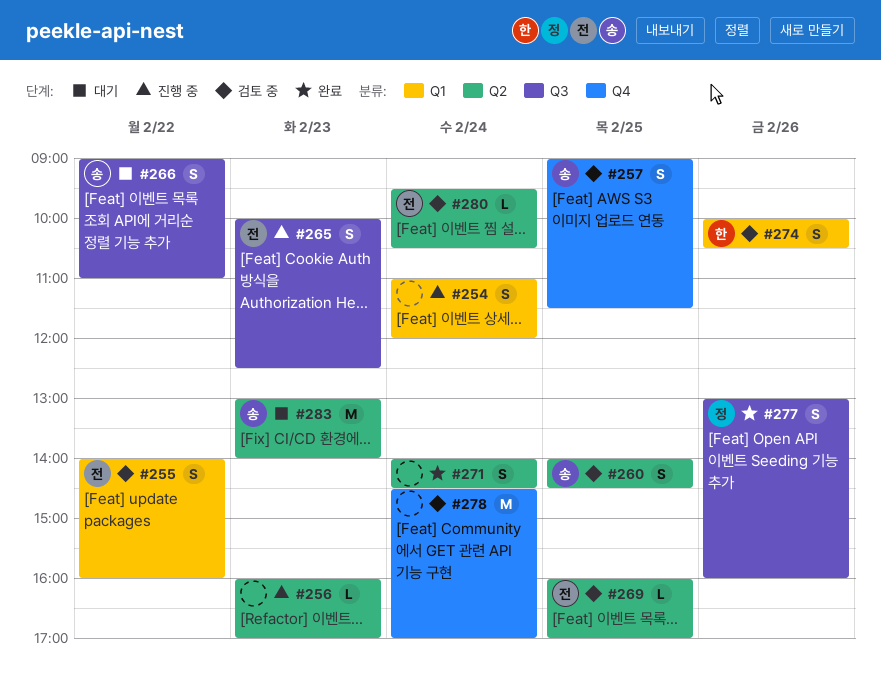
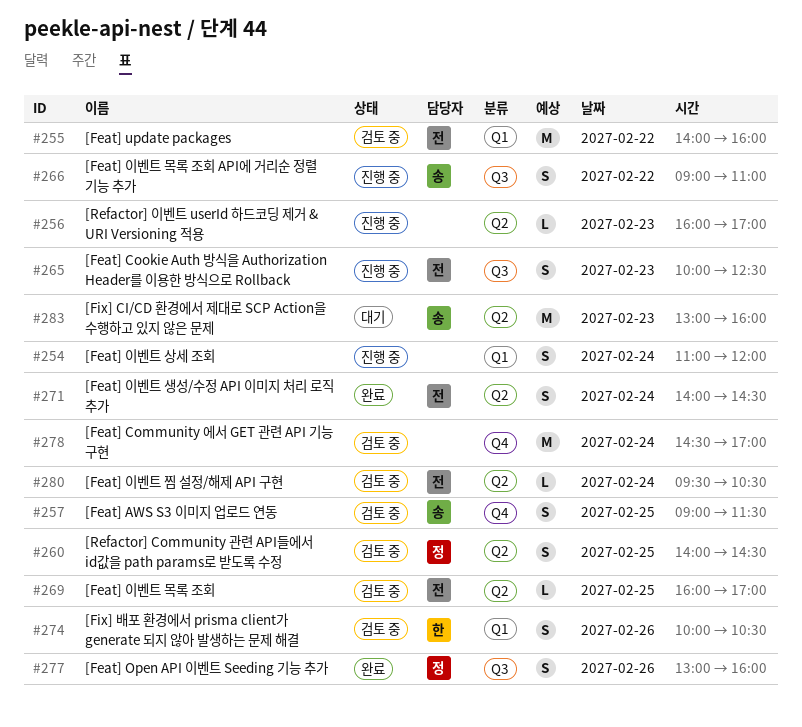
#255, estimate: S -> M
#260, owner: 송 -> 정
#266, status: 대기 -> 진행 중
#271, owner: none -> 전
#283, ends: 14:00 -> 16:00

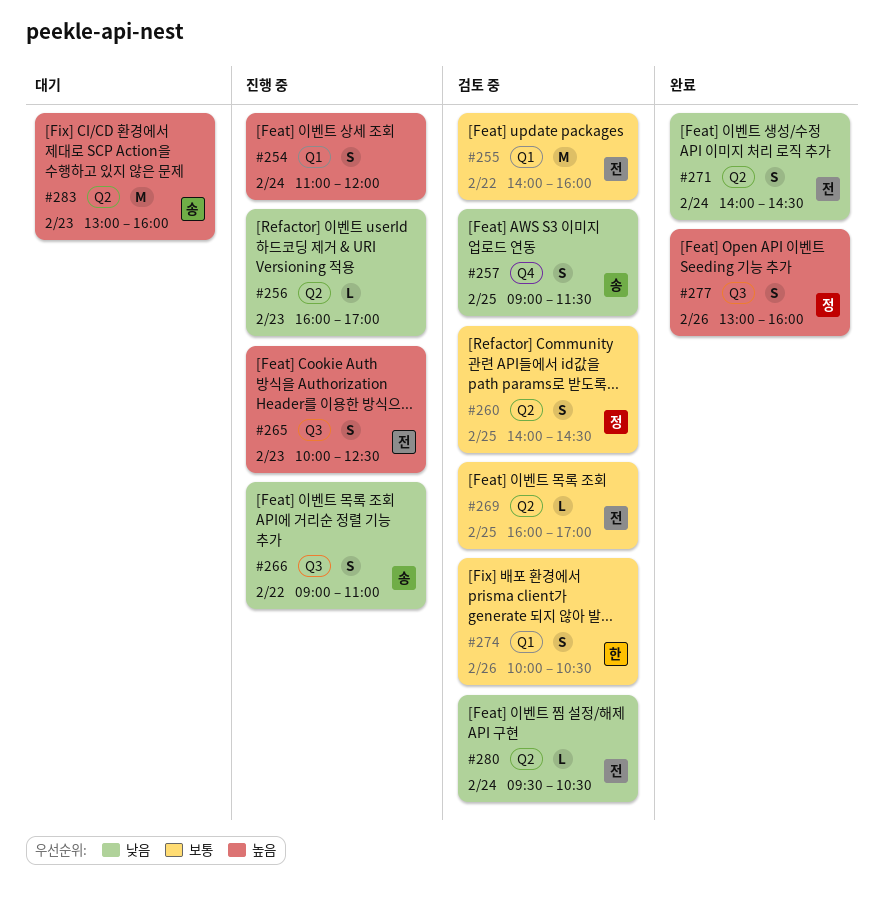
#278: present -> none

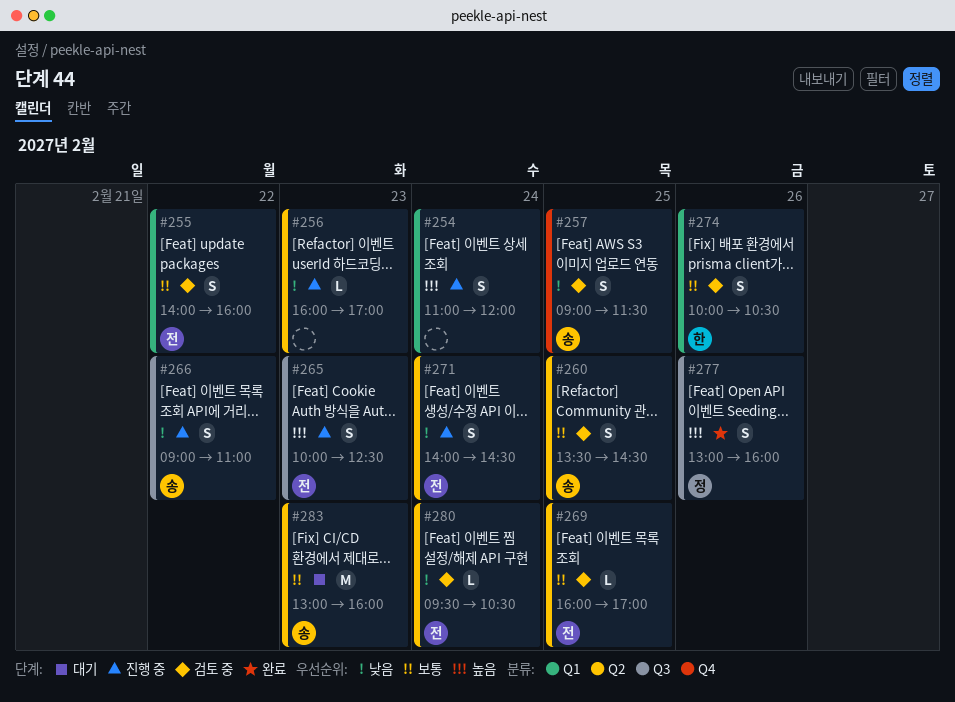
#255, estimate: M -> S
#260, owner: 정 -> 송
#260, begins: 14:00 -> 13:30
#271, status: 완료 -> 진행 중
#283, priority: 높음 -> 보통

